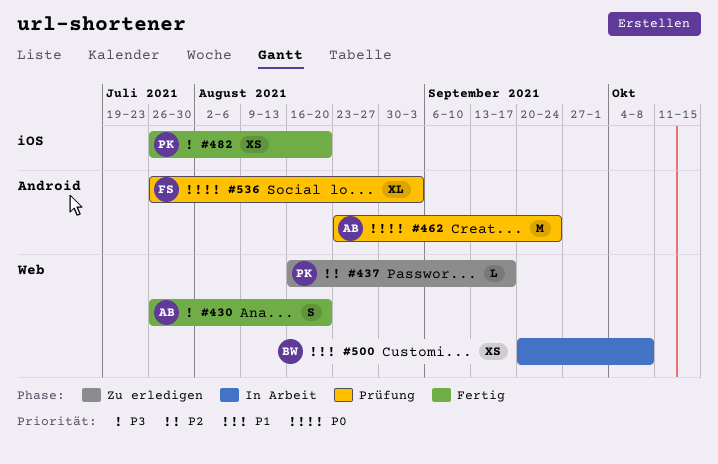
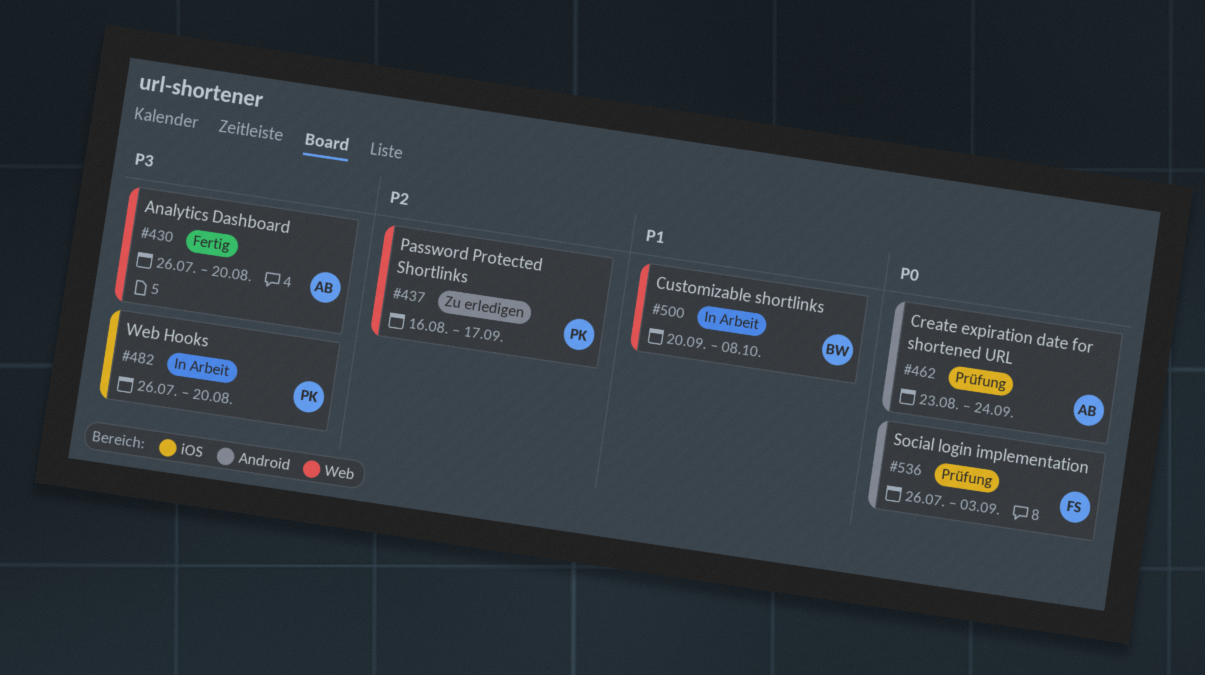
#482, status: Fertig -> In Arbeit

